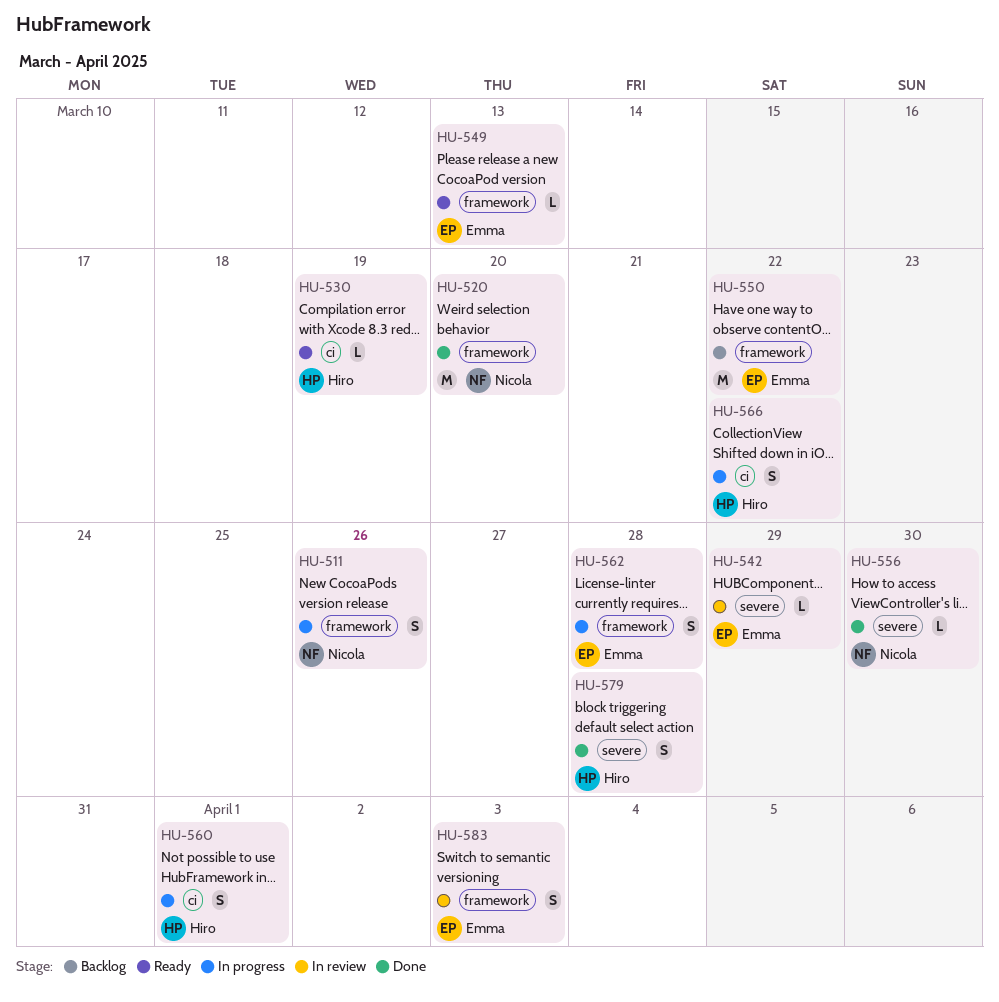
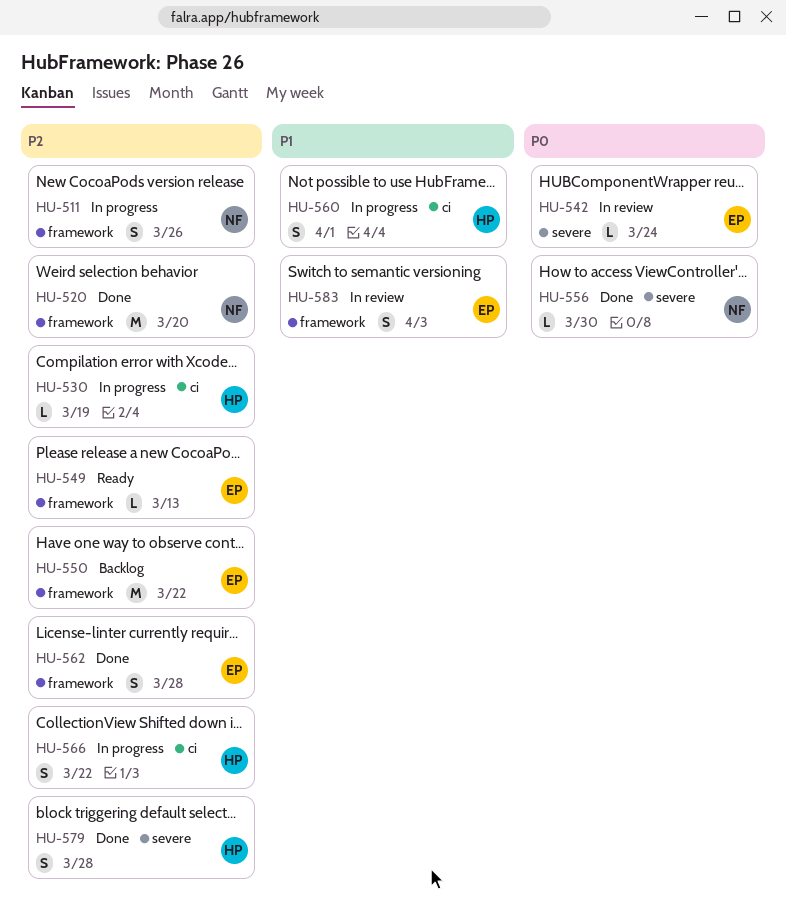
HU-530, status: Ready -> In progress
HU-542, due: Mar 29 -> Mar 24
HU-562, status: In progress -> Done

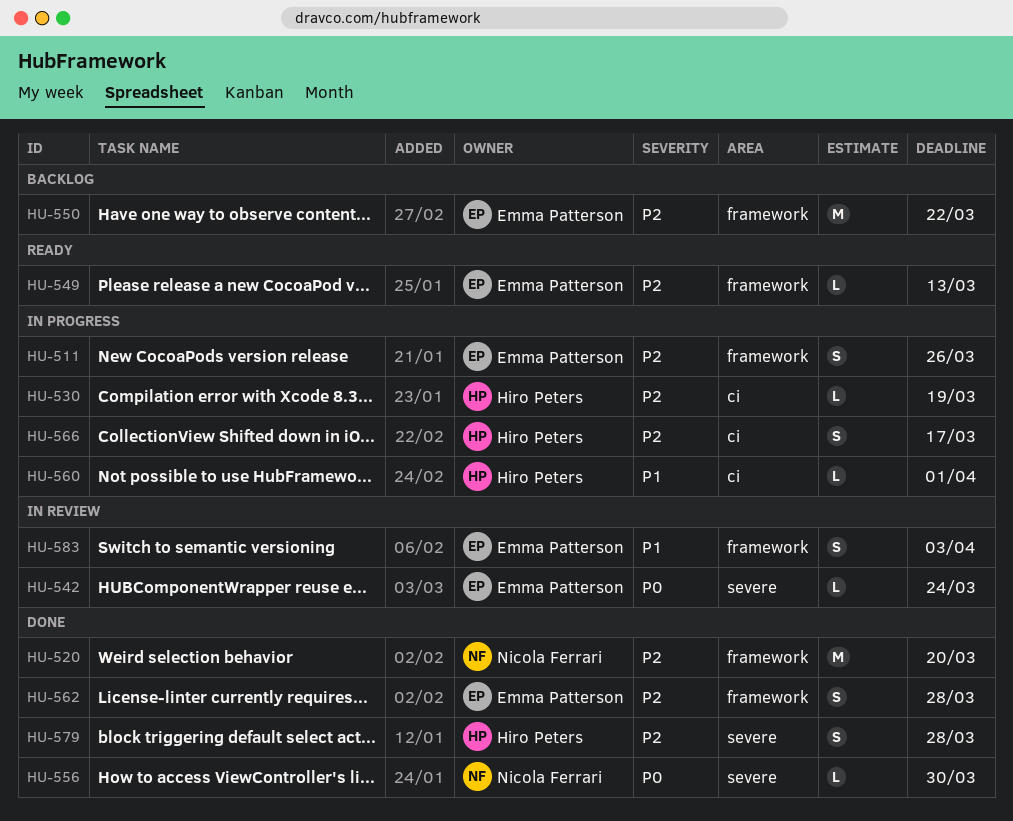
HU-511, owner: Nicola Ferrari -> Emma Patterson
HU-560, estimate: S -> L
HU-566, due: Mar 22 -> Mar 17

